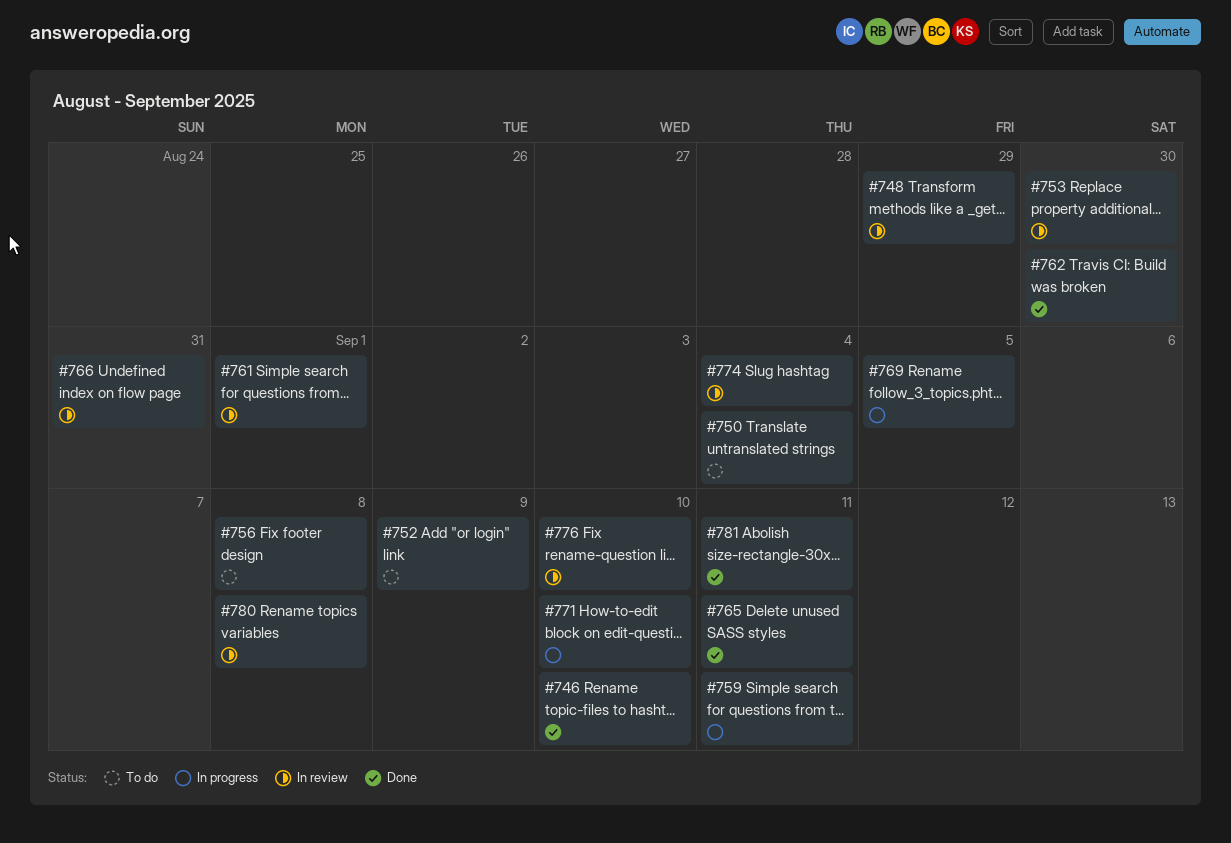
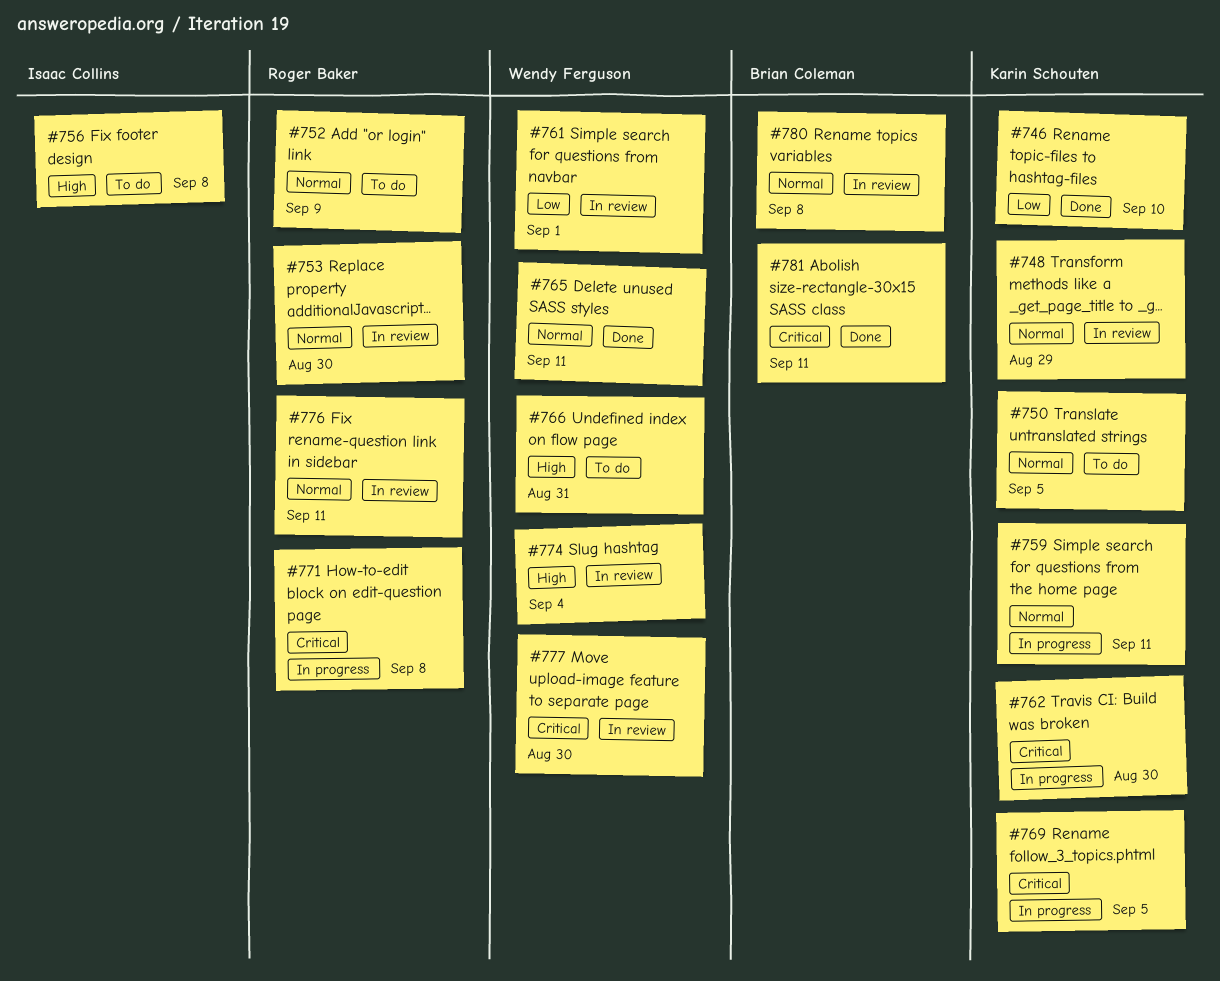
#750, due: Sep 4 -> Sep 5
#762, status: Done -> In progress
#766, status: In review -> To do
#771, due: Sep 10 -> Sep 8
#776, due: Sep 10 -> Sep 11
#777: none -> present

